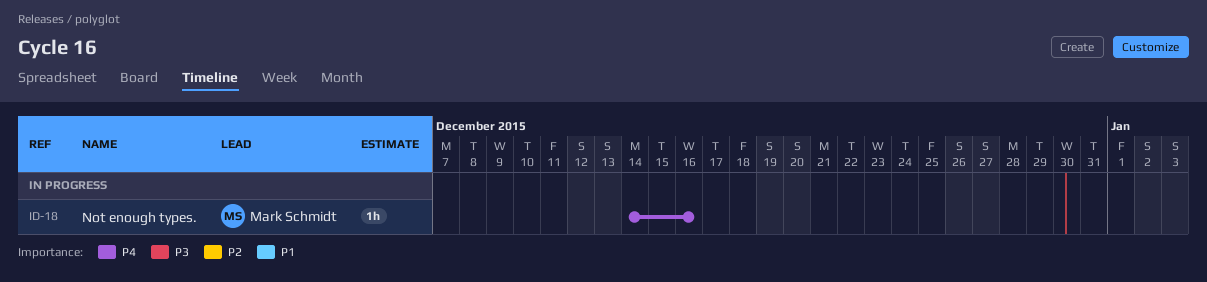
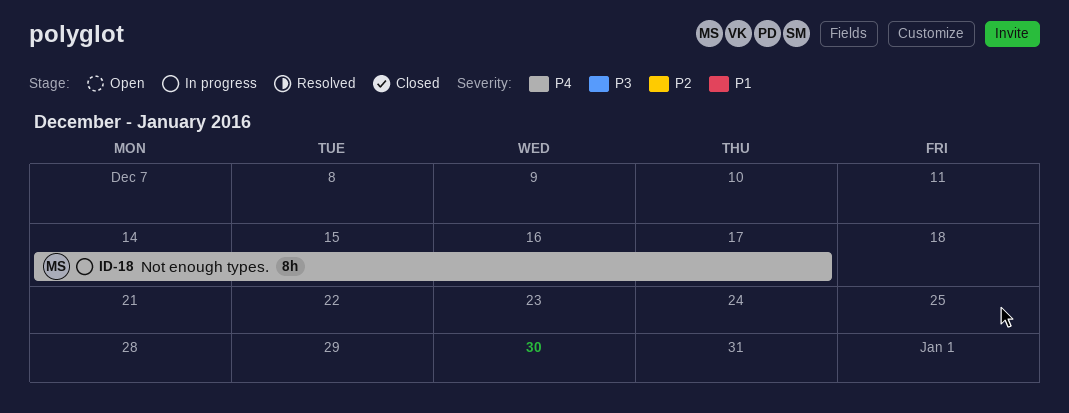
ID-18, estimate: 1h -> 8h
ID-18, due: Dec 16 -> Dec 17

